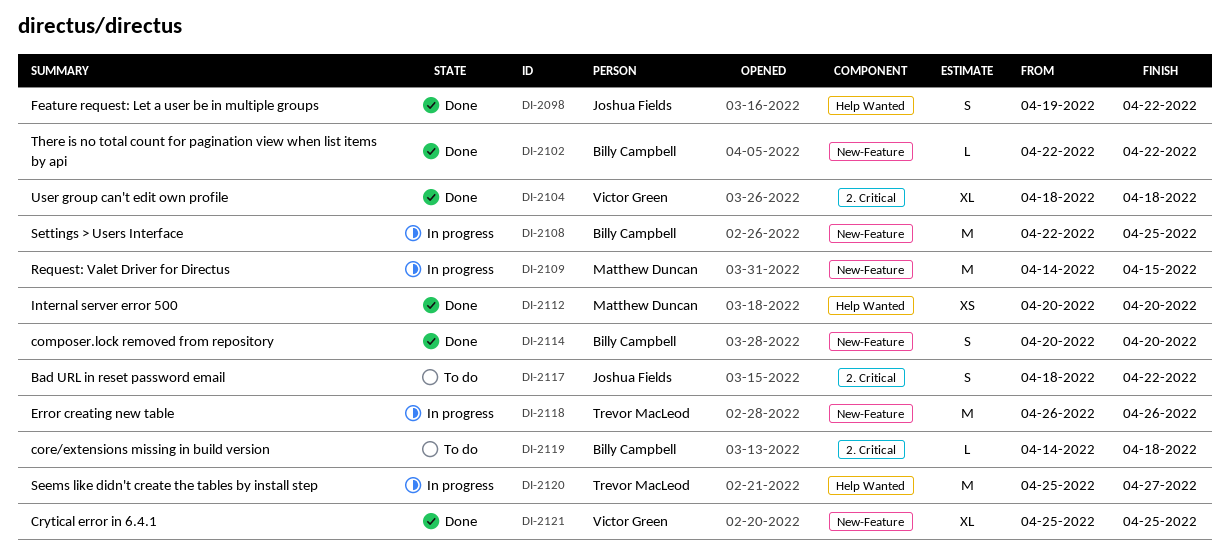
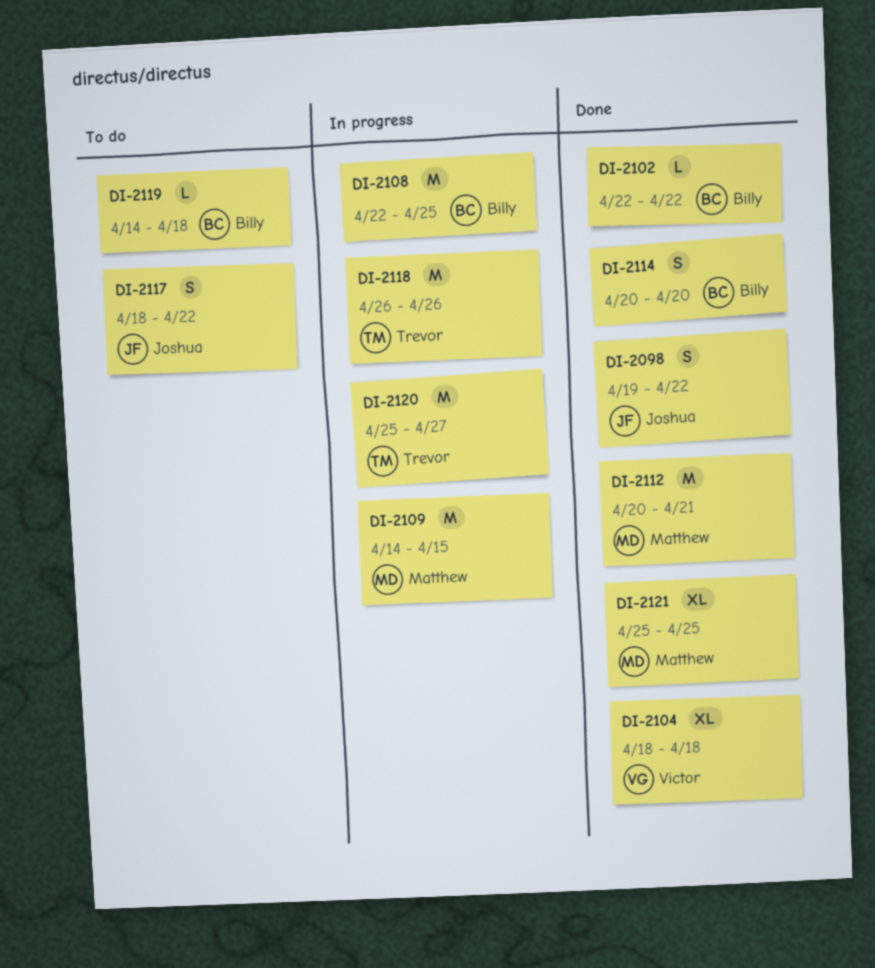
DI-2112, estimate: XS -> M
DI-2112, due: Apr 20 -> Apr 21
DI-2121, owner: Victor Green -> Matthew Duncan

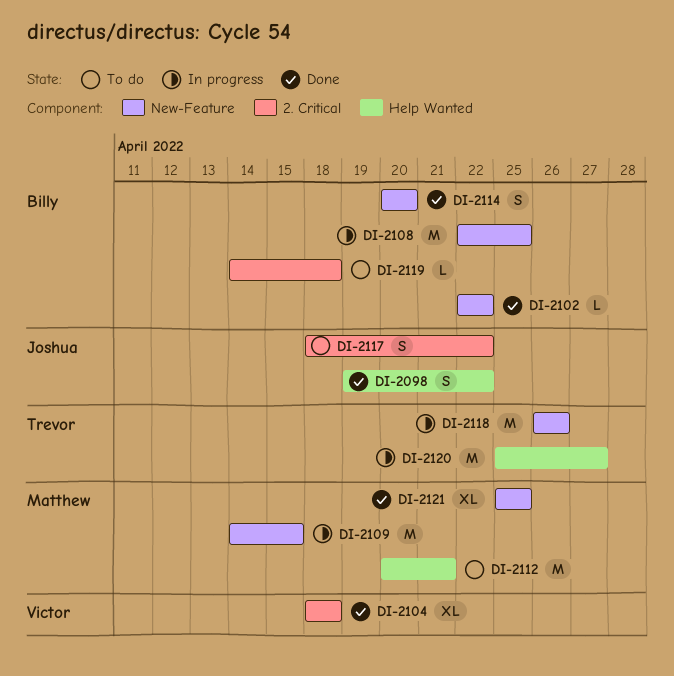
DI-2112, status: Done -> To do

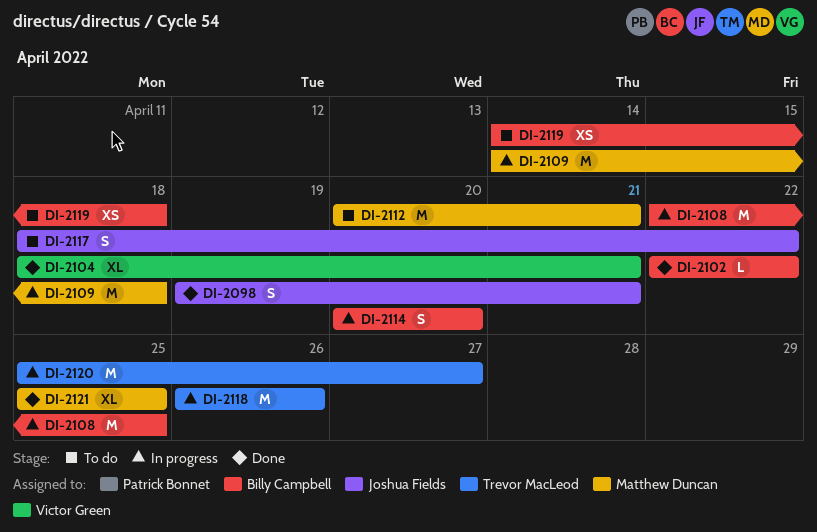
DI-2098, due: Apr 22 -> Apr 21
DI-2104, due: Apr 18 -> Apr 21
DI-2109, due: Apr 15 -> Apr 18
DI-2114, status: Done -> In progress
DI-2119, estimate: L -> XS

